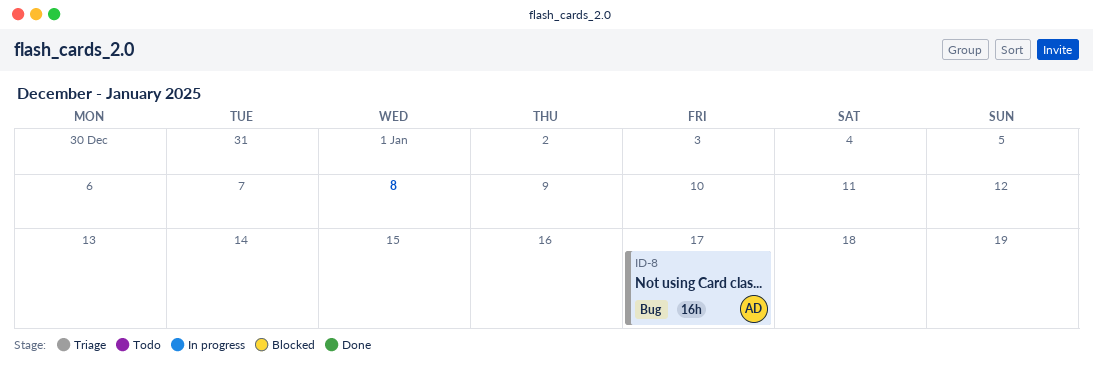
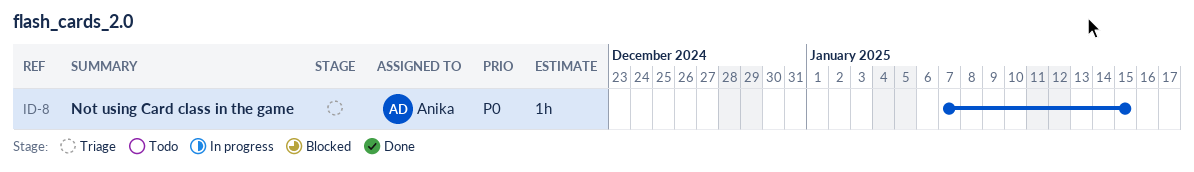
ID-8, estimate: 16h -> 1h
ID-8, due: Jan 17 -> Jan 15

